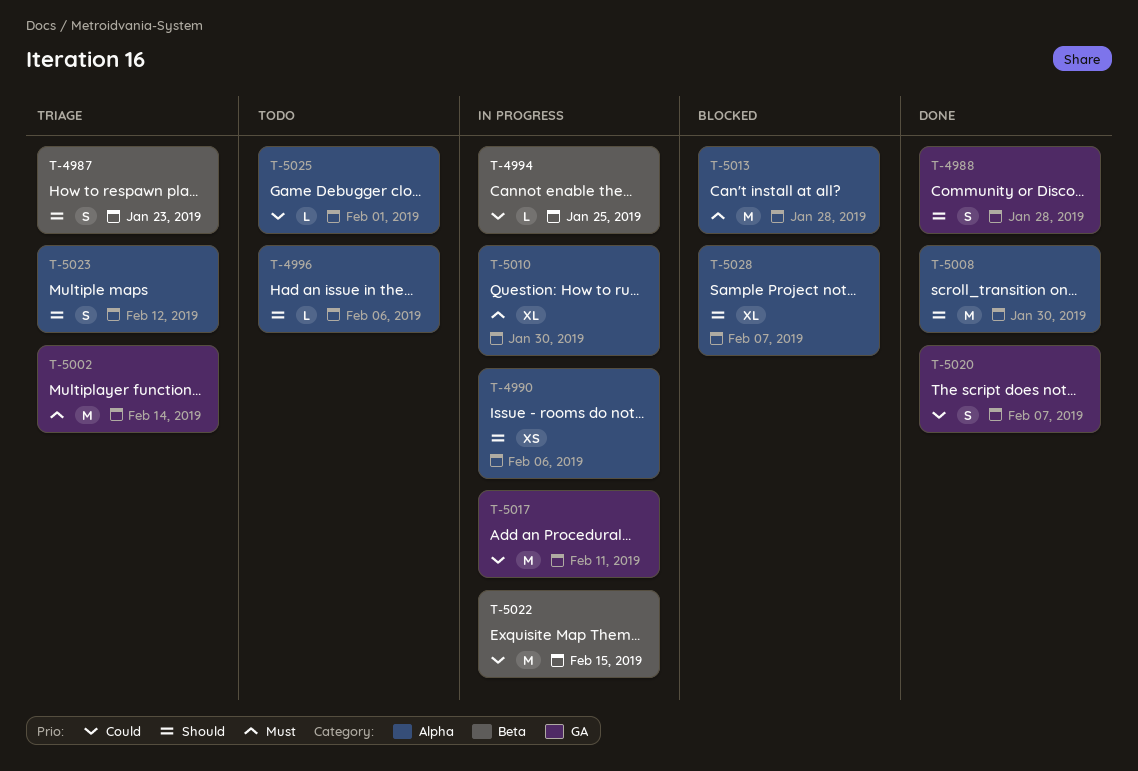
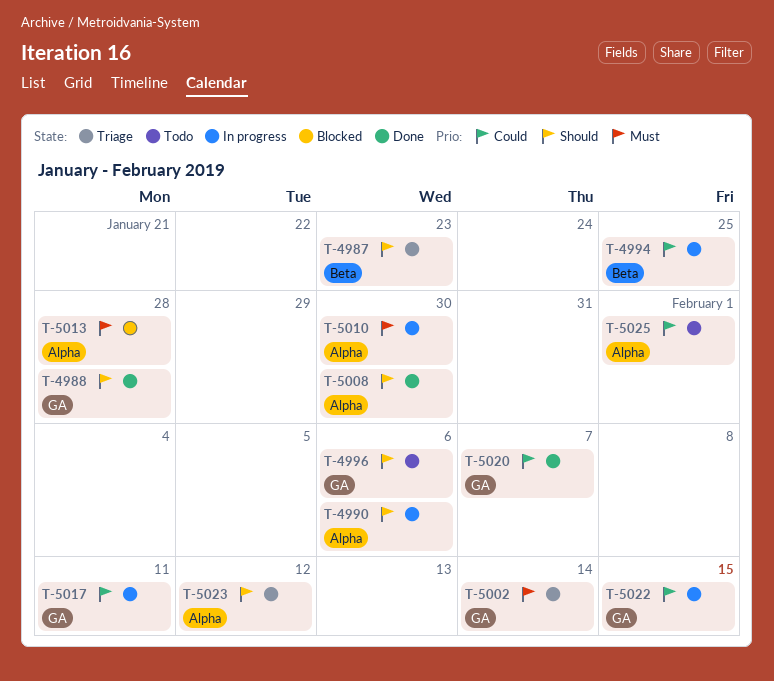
T-4996, label: Alpha -> GA
T-5022, label: Beta -> GA
T-5028: present -> none

